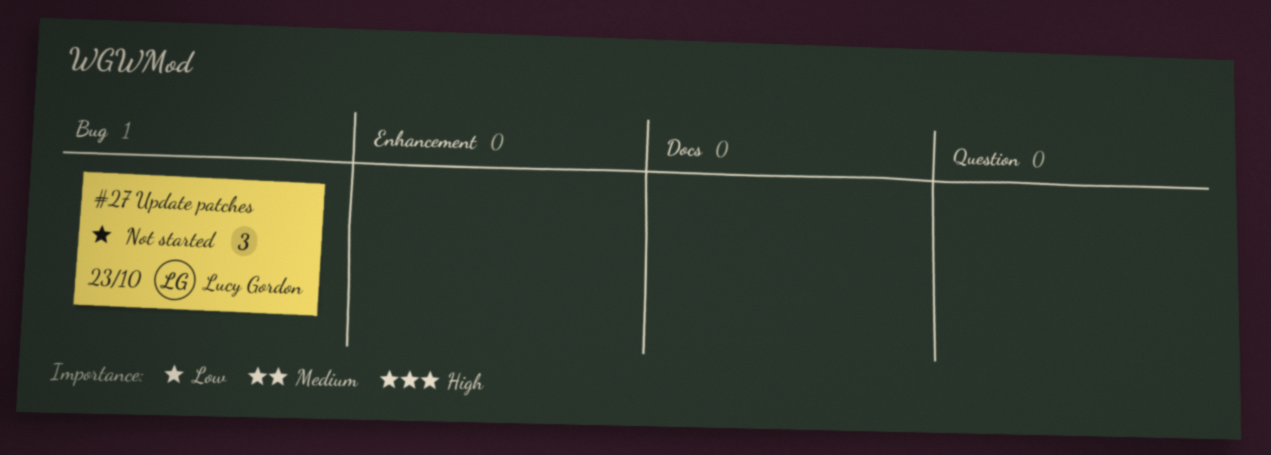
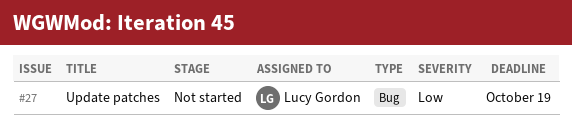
#27, due: Oct 23 -> Oct 19

